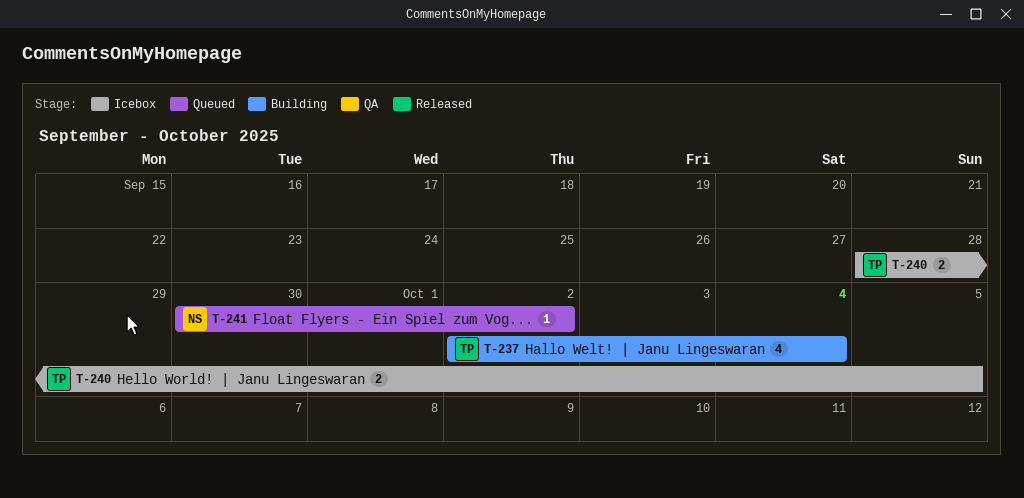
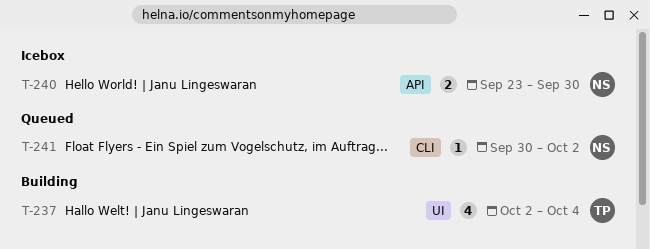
T-240, owner: TP -> NS
T-240, start: Sep 28 -> Sep 23
T-240, due: Oct 5 -> Sep 30

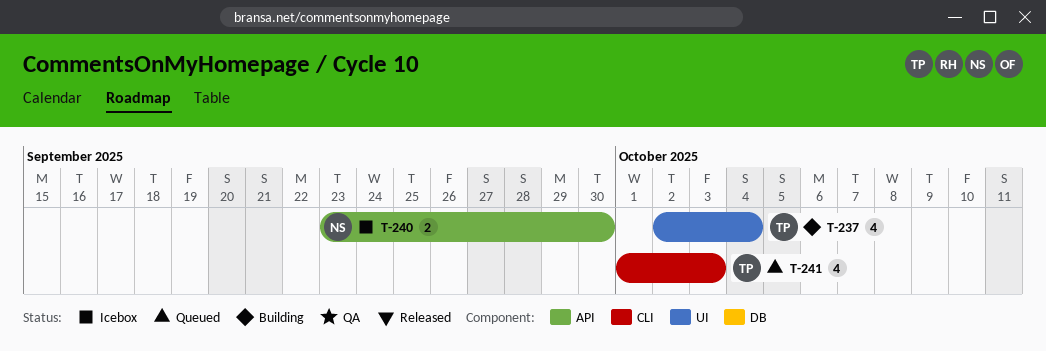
T-241, owner: NS -> TP
T-241, estimate: 1 -> 4
T-241, start: Sep 30 -> Oct 1
T-241, due: Oct 2 -> Oct 3

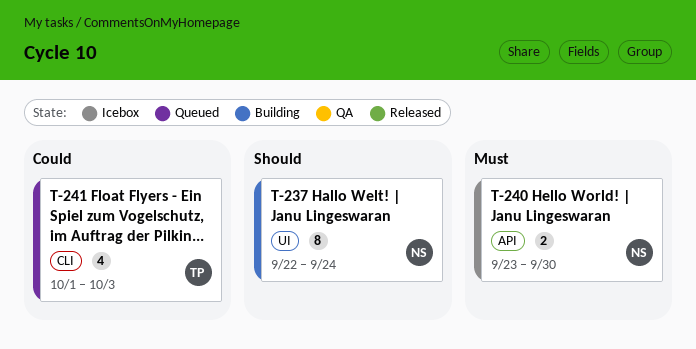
T-237, owner: TP -> NS
T-237, estimate: 4 -> 8
T-237, start: Oct 2 -> Sep 22
T-237, due: Oct 4 -> Sep 24

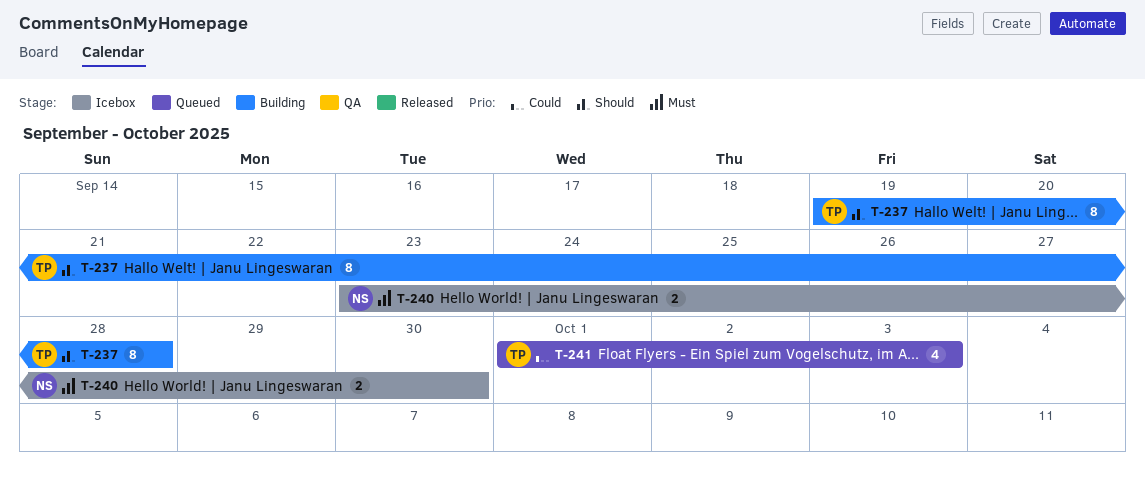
T-237, owner: NS -> TP
T-237, start: Sep 22 -> Sep 19
T-237, due: Sep 24 -> Sep 28

